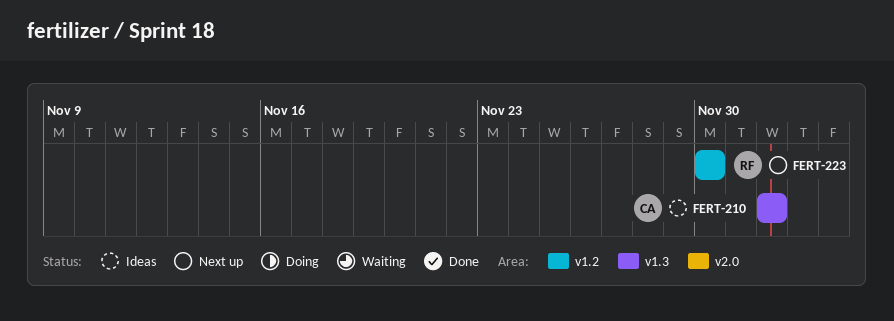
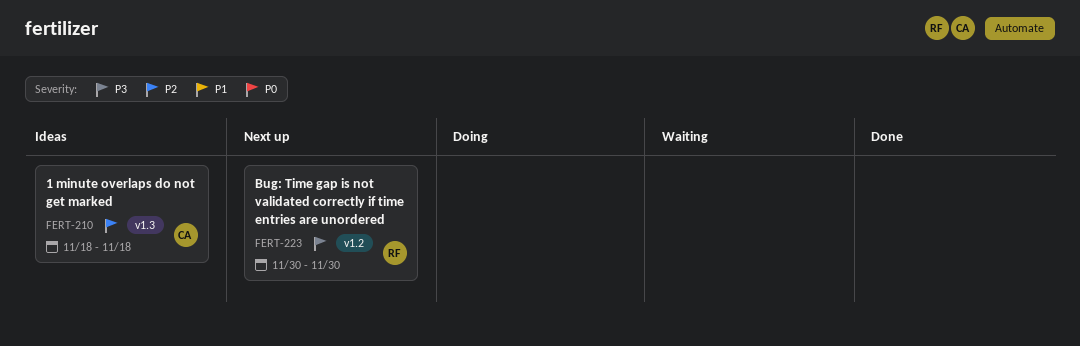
FERT-210, start: Dec 2 -> Nov 18
FERT-210, due: Dec 2 -> Nov 18

